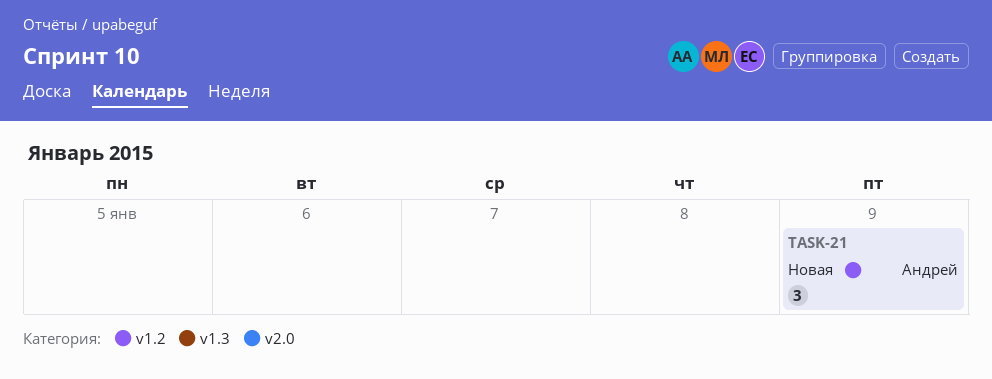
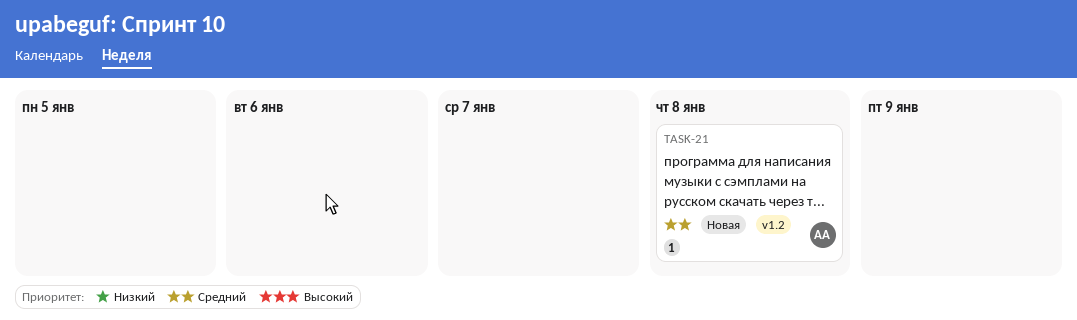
TASK-21, estimate: 3 -> 1
TASK-21, due: Jan 9 -> Jan 8

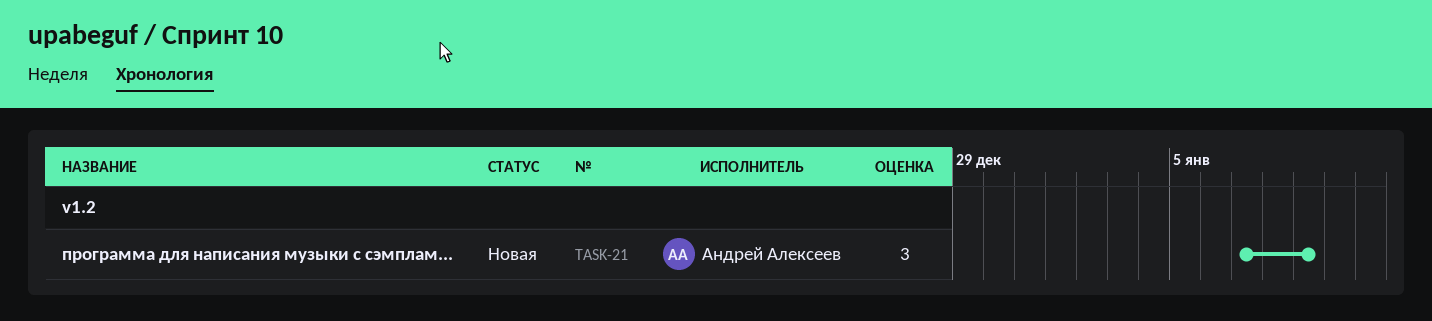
TASK-21, estimate: 1 -> 3
TASK-21, due: Jan 8 -> Jan 9

